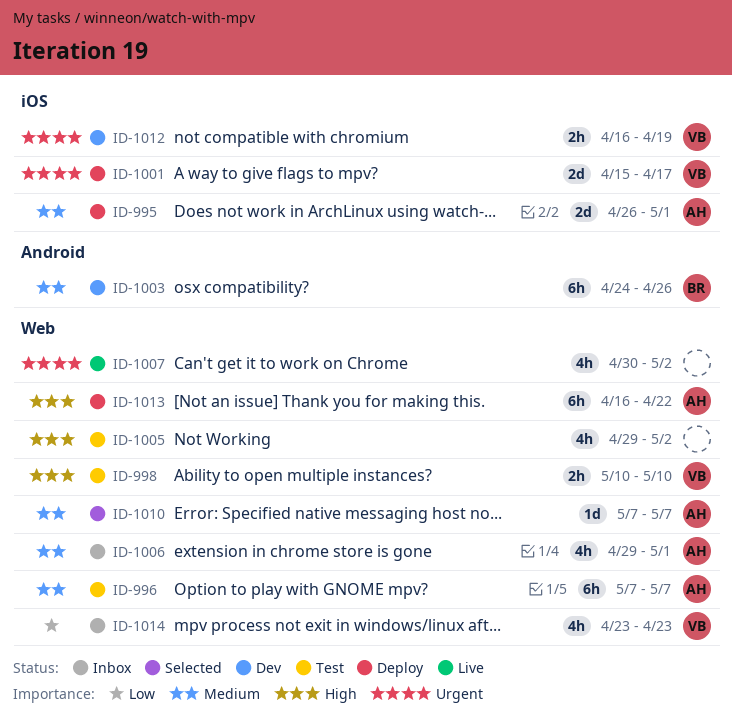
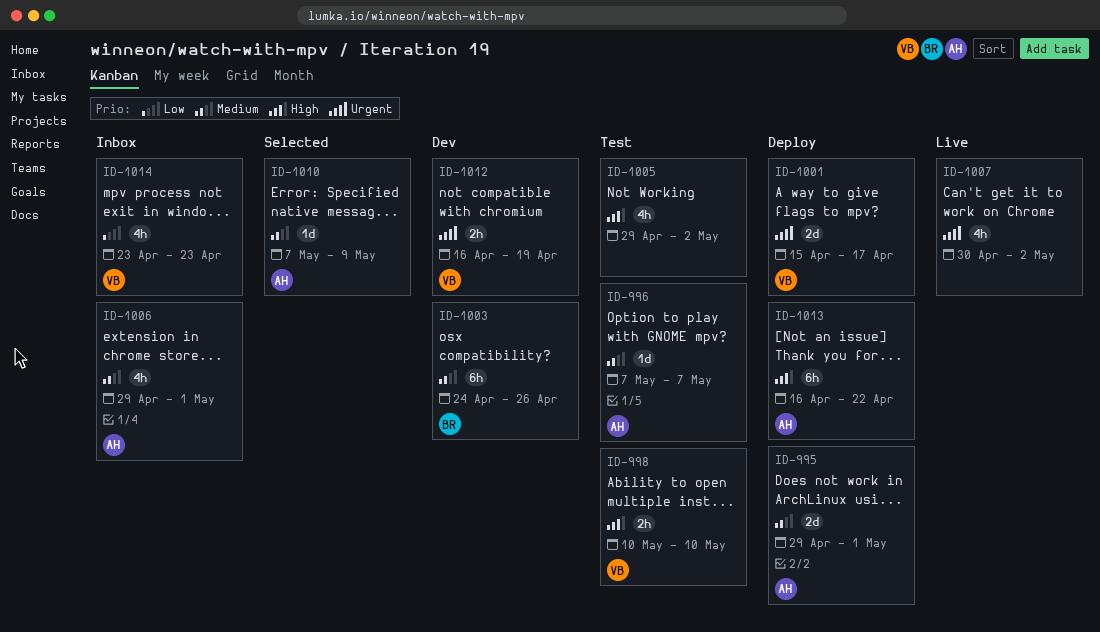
ID-995, start: Apr 26 -> Apr 29
ID-996, estimate: 6h -> 1d
ID-1010, due: May 7 -> May 9

